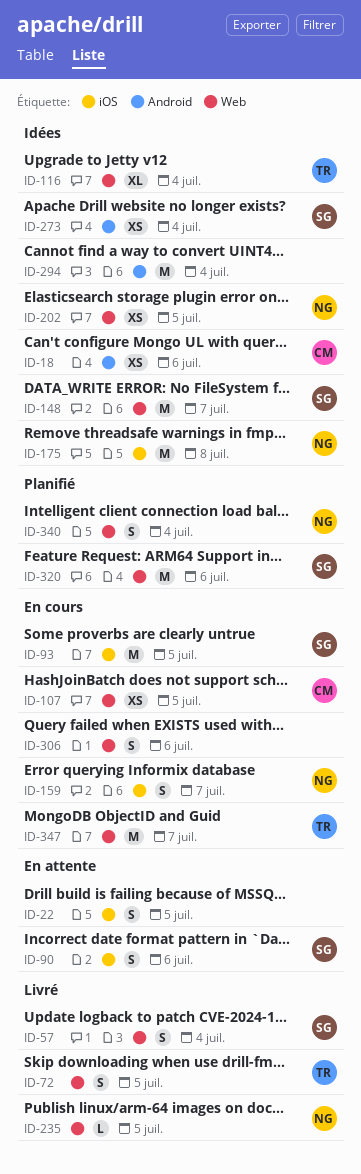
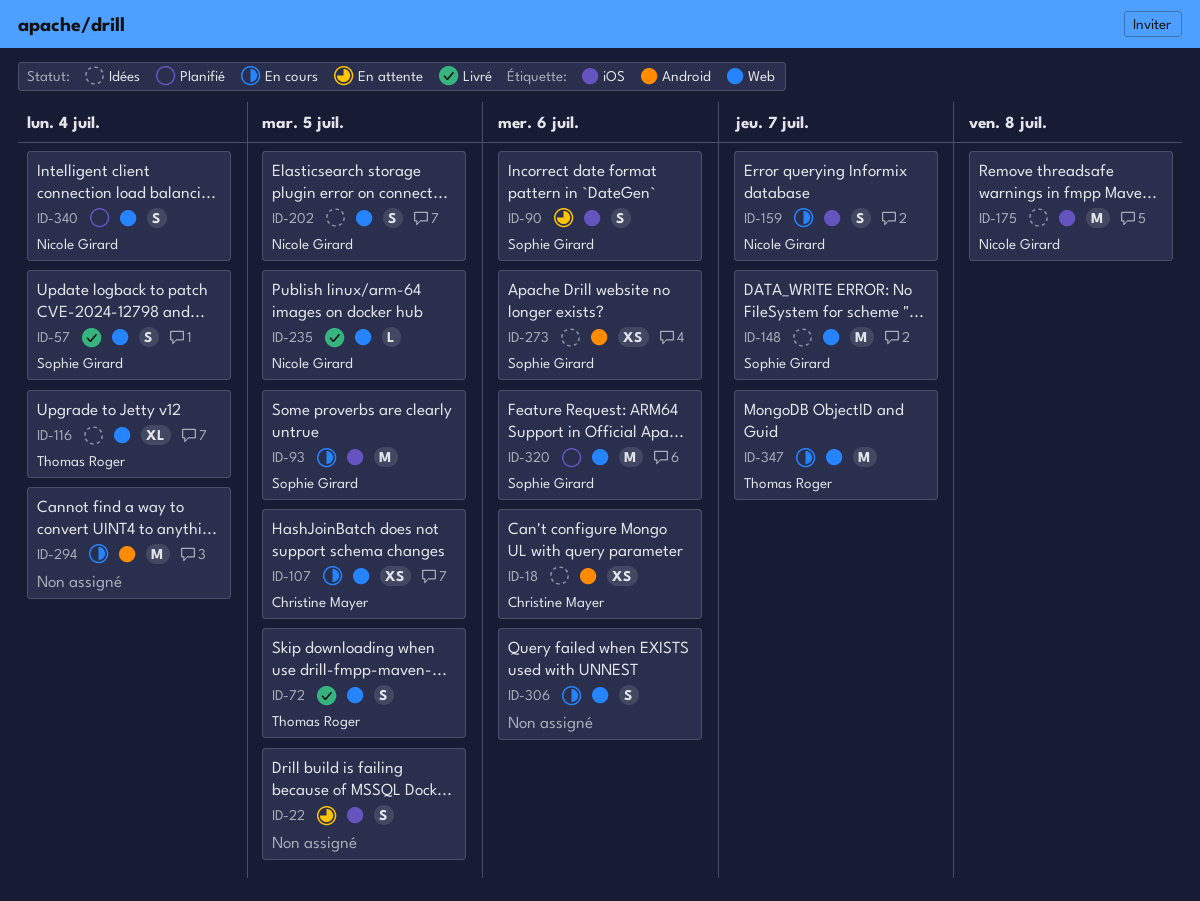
ID-202, estimate: XS -> S
ID-273, due: Jul 4 -> Jul 6
ID-294, status: Idées -> En cours

